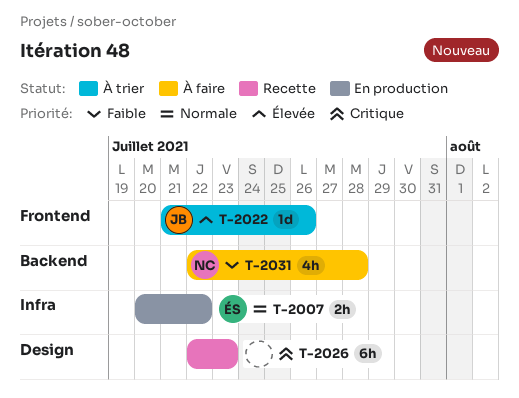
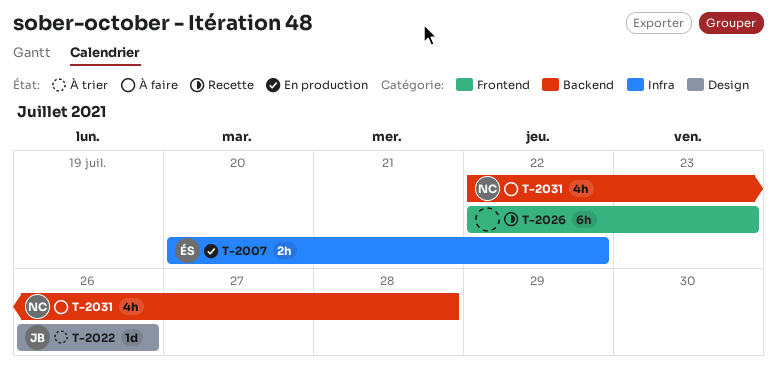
T-2022, label: Frontend -> Design
T-2022, start: Jul 21 -> Jul 26
T-2026, label: Design -> Frontend

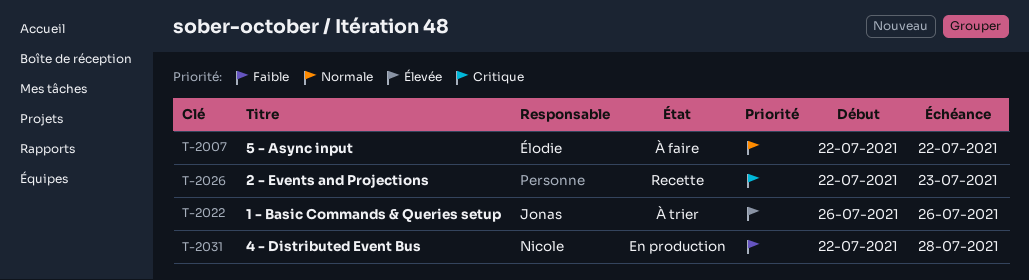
T-2007, status: En production -> À faire
T-2007, start: Jul 20 -> Jul 22
T-2031, status: À faire -> En production

